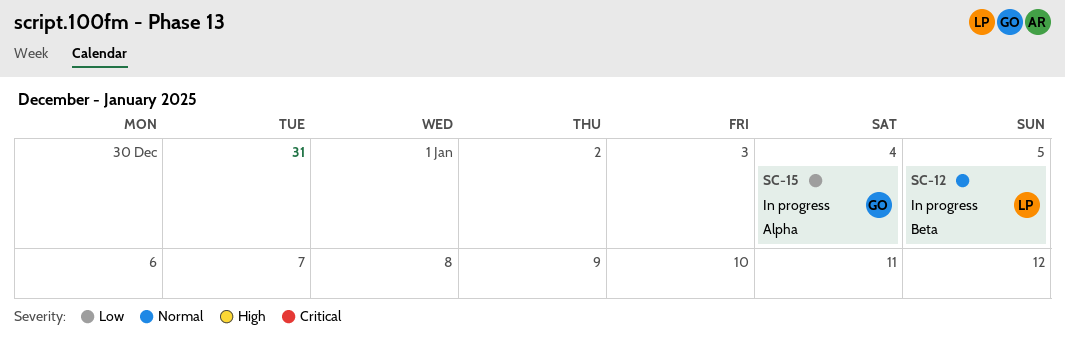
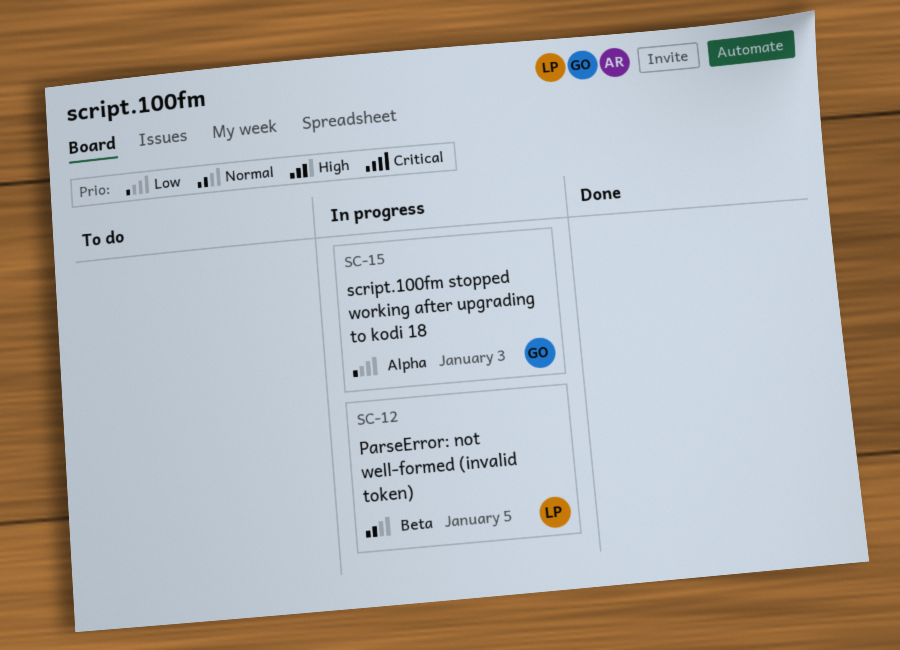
SC-15, due: Jan 4 -> Jan 3

